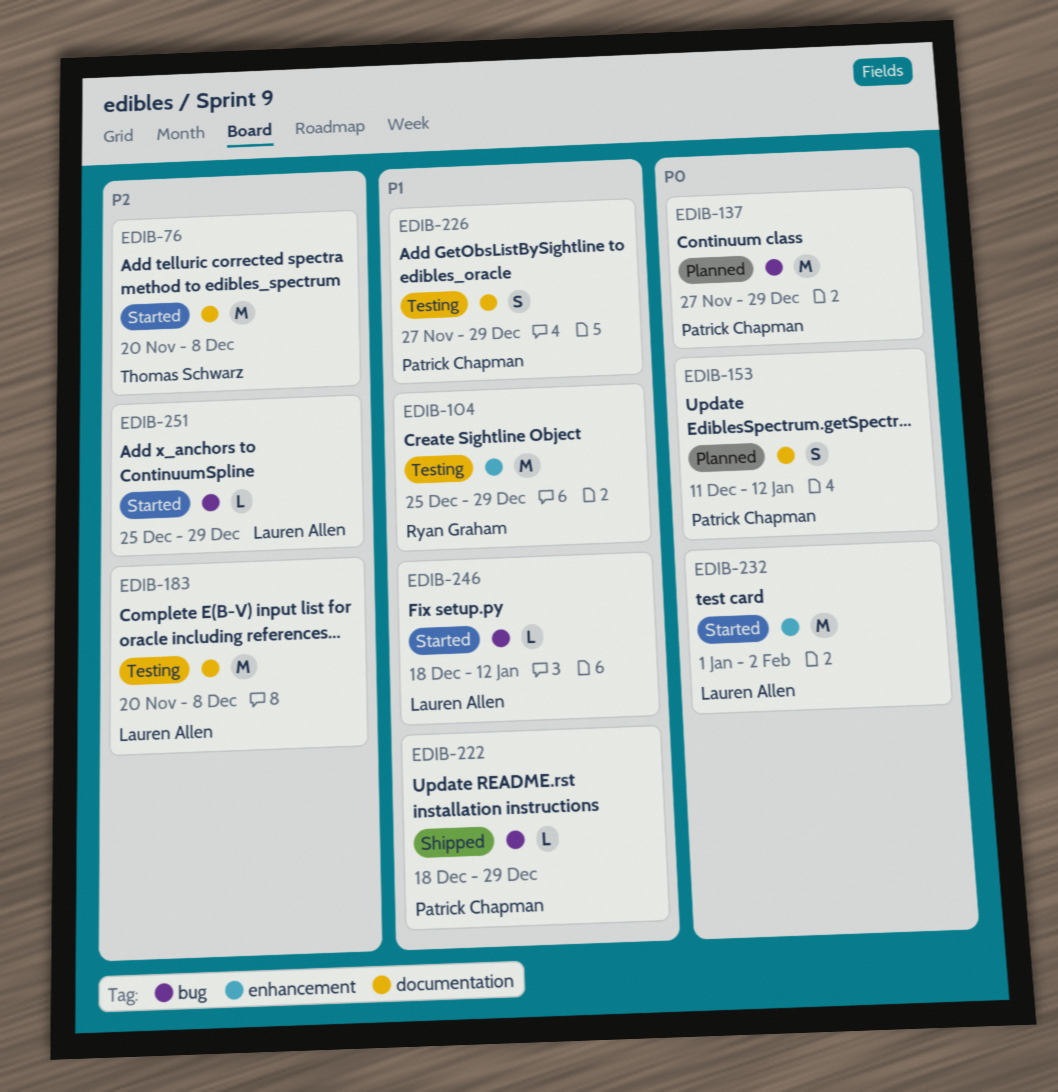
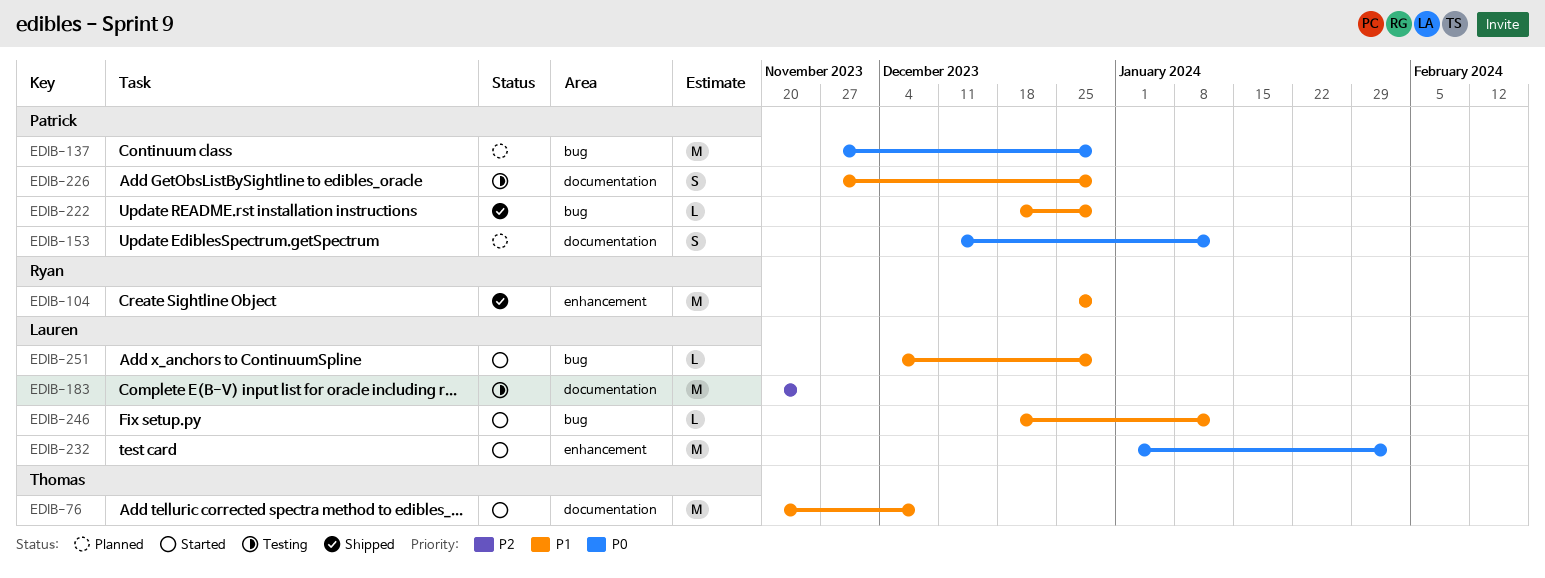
EDIB-76, priority: P2 -> P1
EDIB-104, status: Testing -> Shipped
EDIB-183, due: Dec 8 -> Nov 24
EDIB-251, priority: P2 -> P1
EDIB-251, start: Dec 25 -> Dec 4

